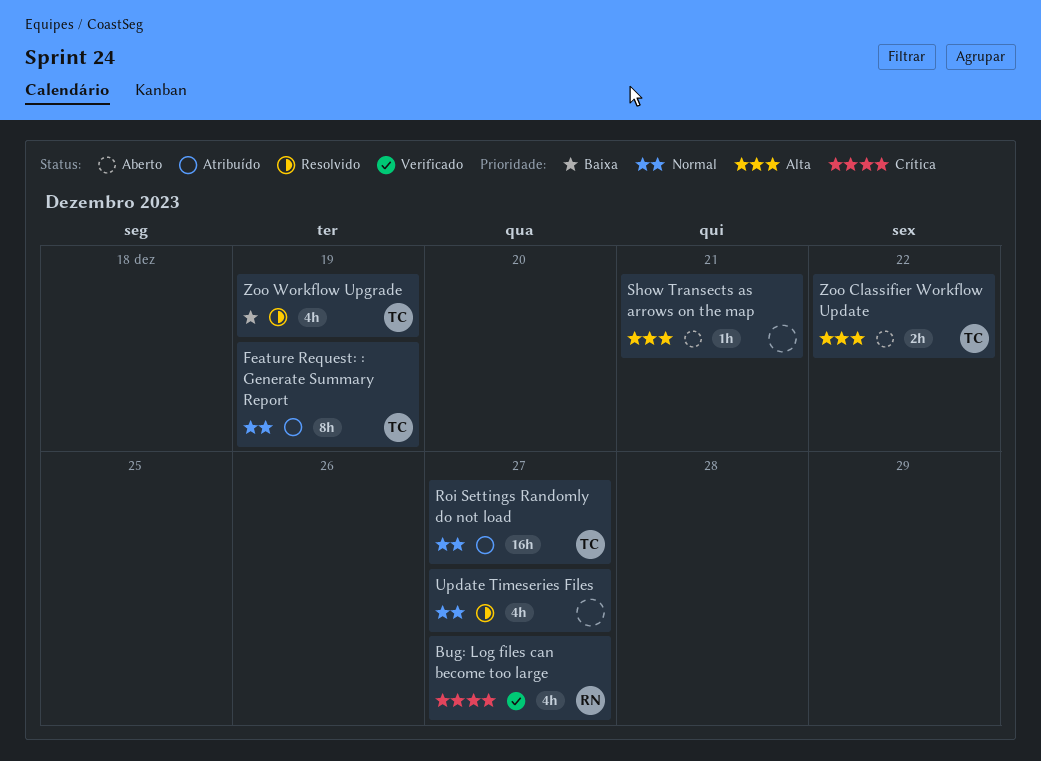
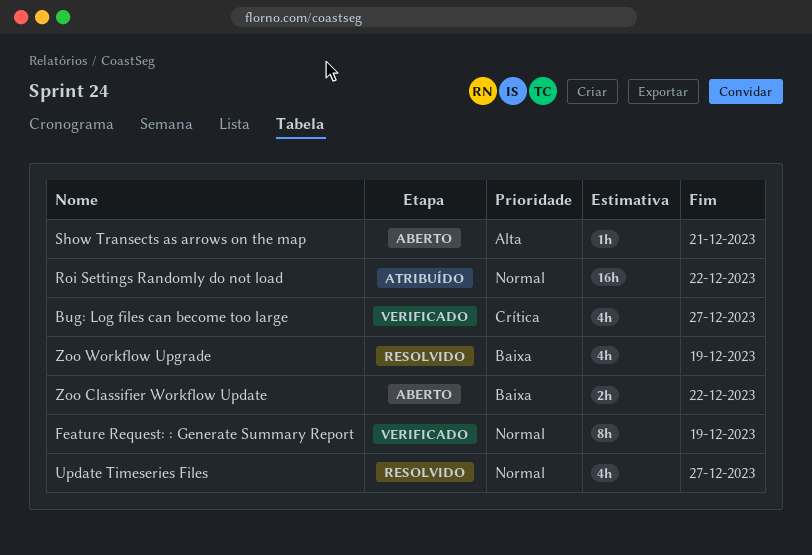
Feature Request: : Generate Summary Report, status: Atribuído -> Verificado
Roi Settings Randomly do not load, due: Dec 27 -> Dec 22
Zoo Classifier Workflow Update, priority: Alta -> Baixa

